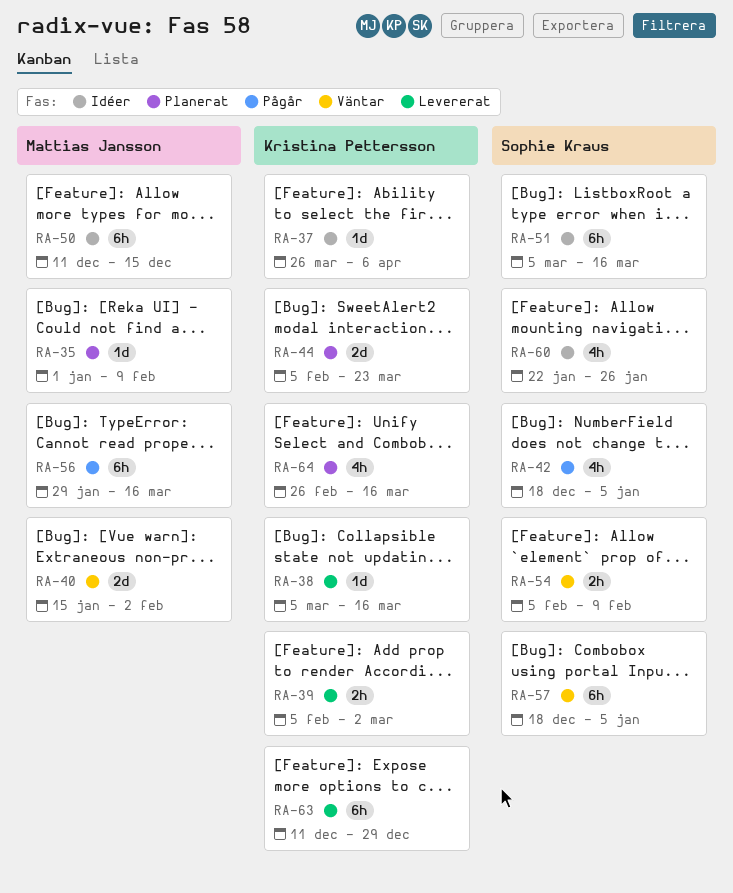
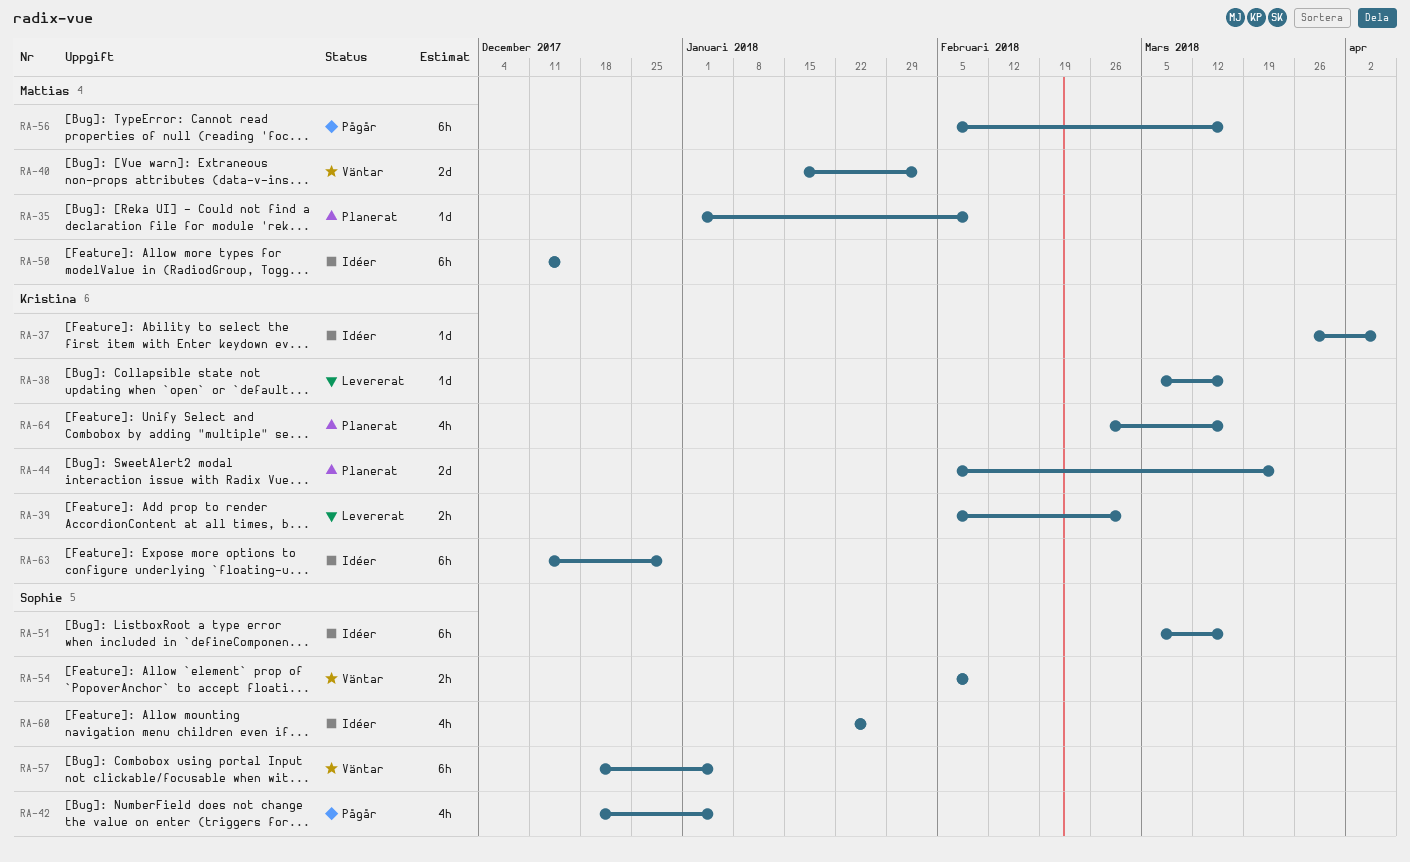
RA-56, start: Jan 29 -> Feb 5
RA-63, status: Levererat -> Idéer

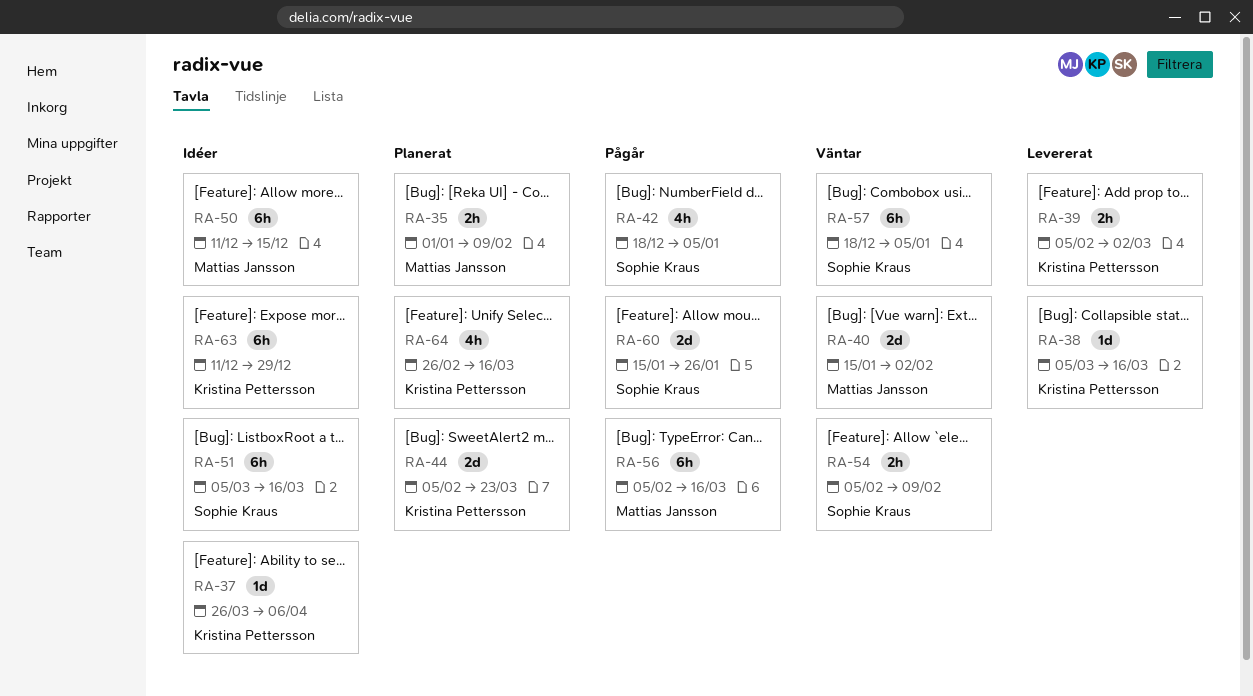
RA-35, estimate: 1d -> 2h
RA-60, status: Idéer -> Pågår
RA-60, estimate: 4h -> 2d
RA-60, start: Jan 22 -> Jan 15

